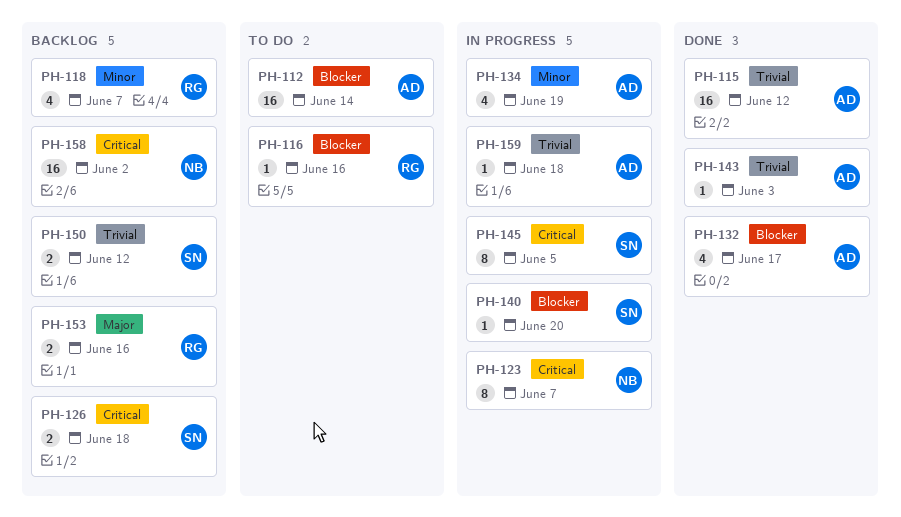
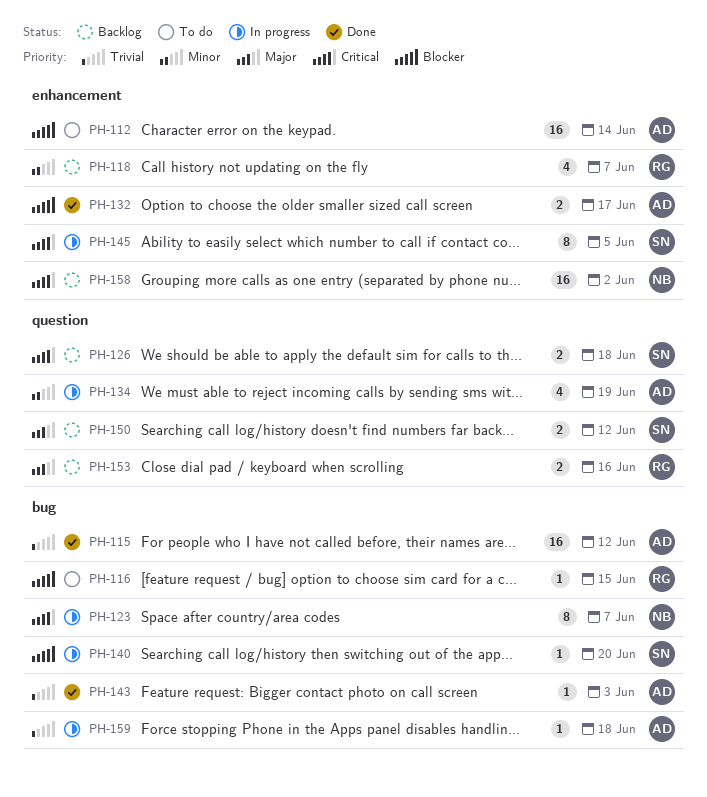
PH-116, due: Jun 16 -> Jun 15
PH-132, estimate: 4 -> 2
PH-150, priority: Trivial -> Major

